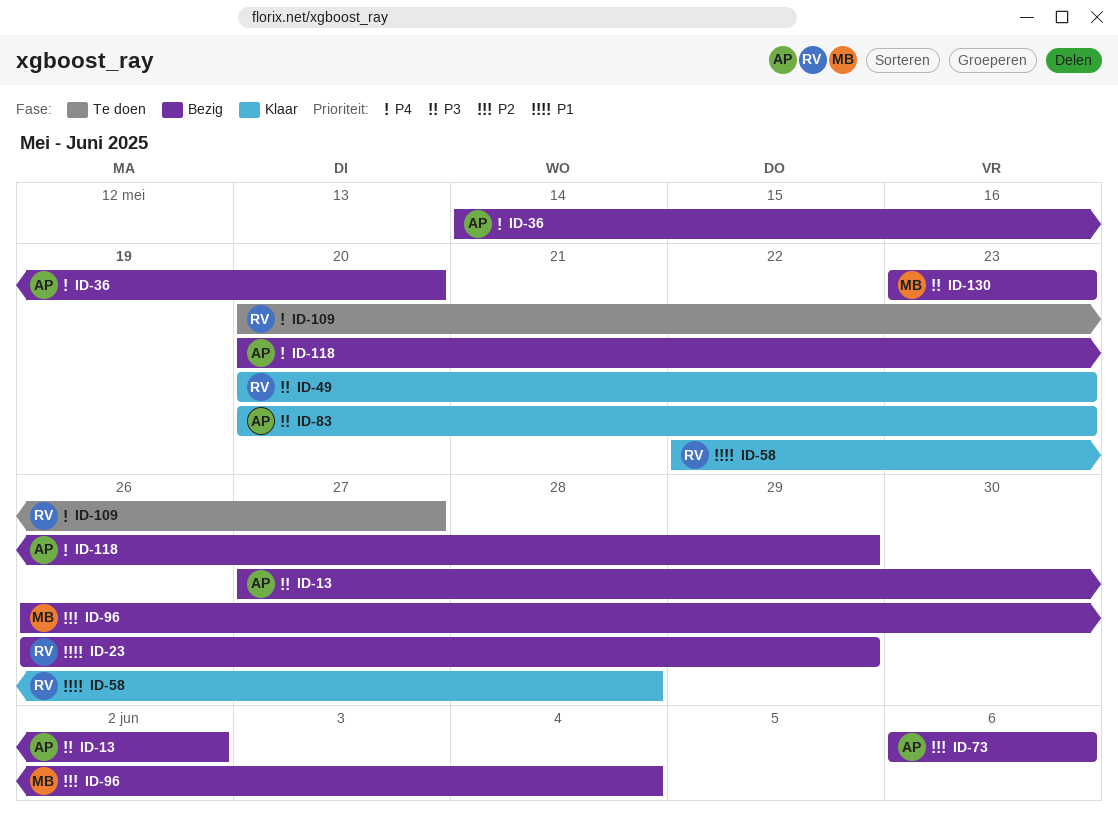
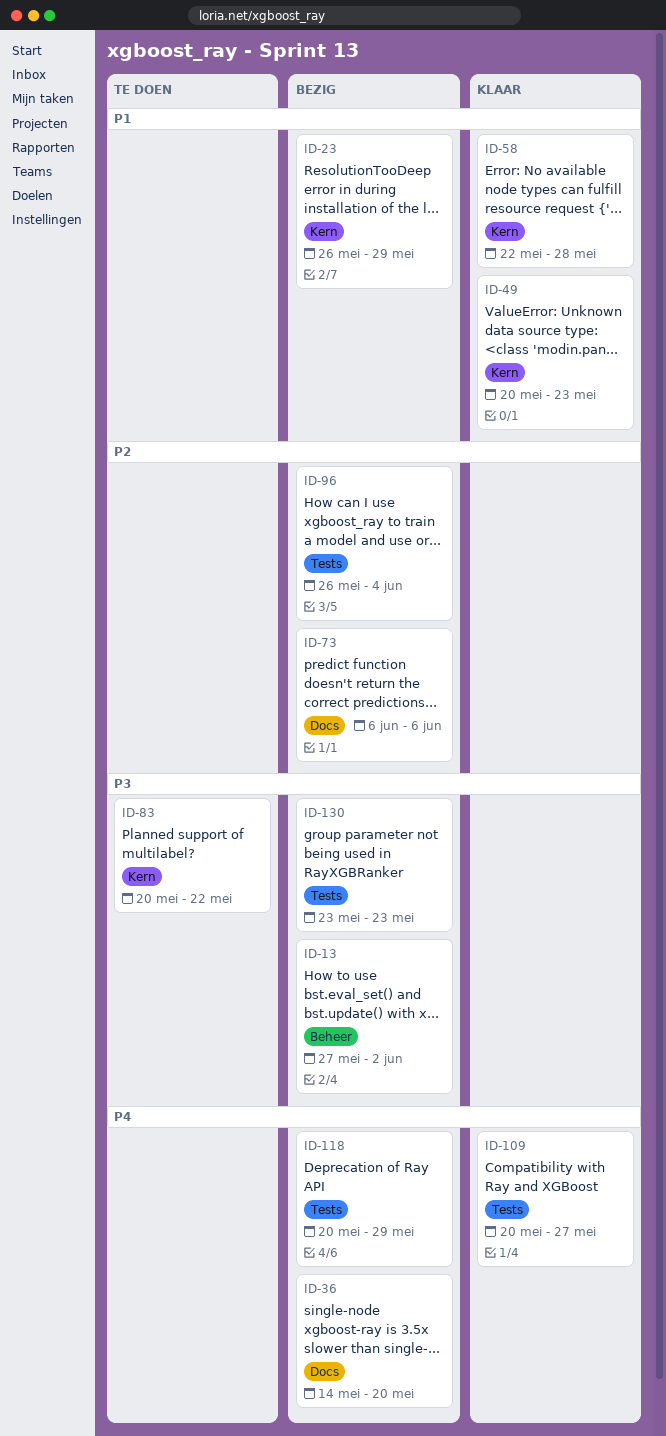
ID-49, priority: P3 -> P1
ID-83, status: Klaar -> Te doen
ID-83, due: May 23 -> May 22
ID-109, status: Te doen -> Klaar

